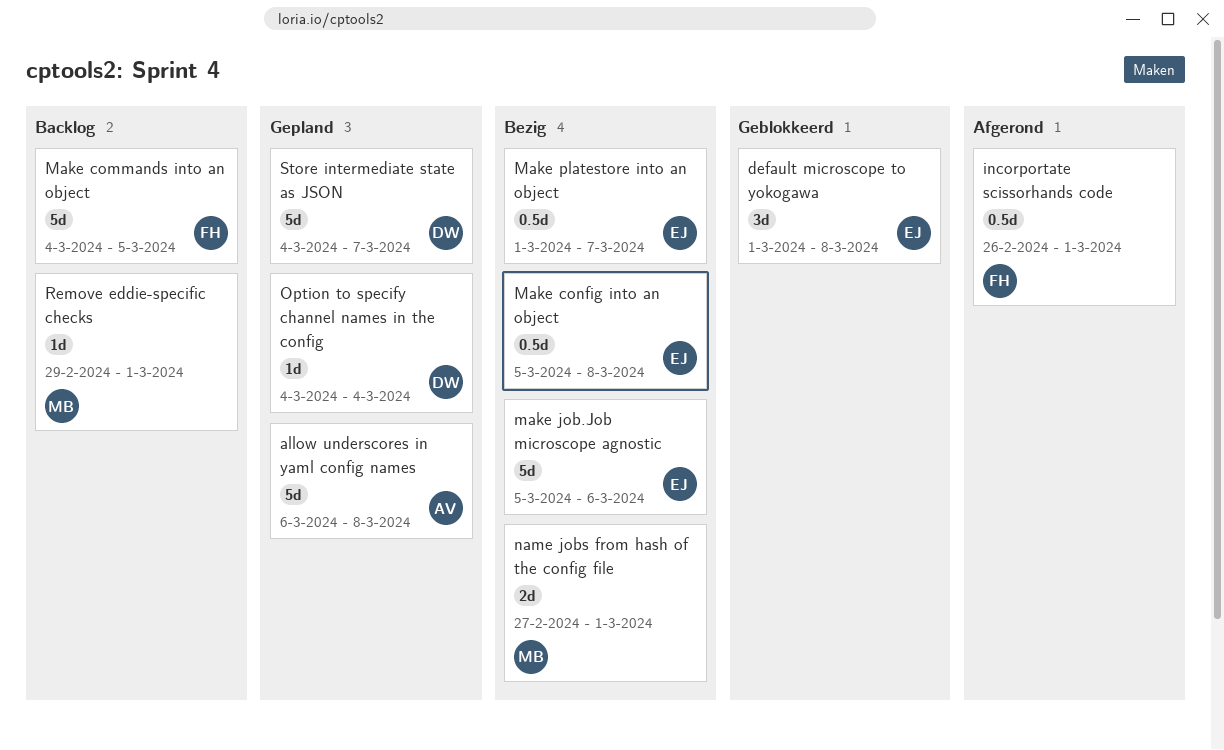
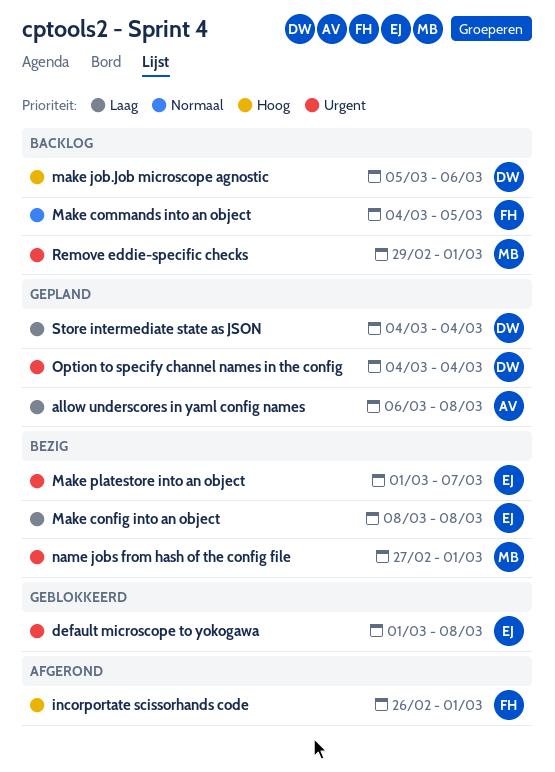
Make config into an object, start: Mar 5 -> Mar 8
make job.Job microscope agnostic, status: Bezig -> Backlog
make job.Job microscope agnostic, owner: EJ -> DW
Store intermediate state as JSON, due: Mar 7 -> Mar 4

